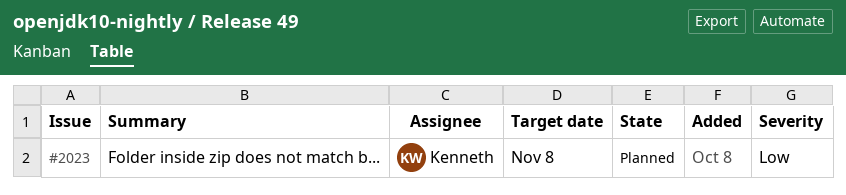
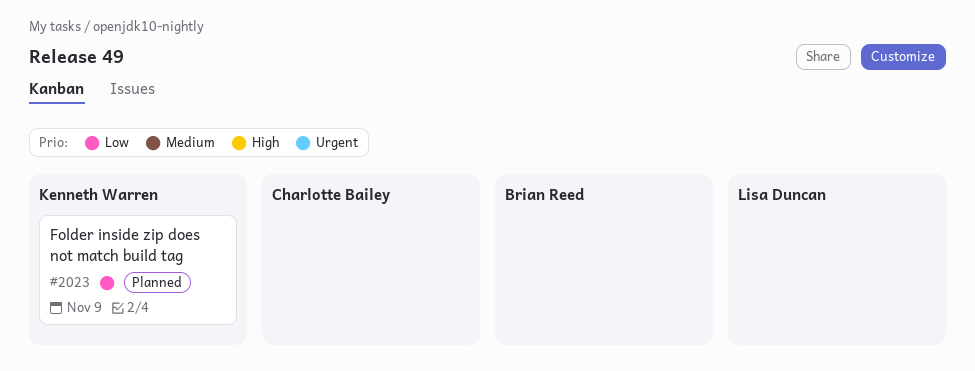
#2023, due: Nov 8 -> Nov 9

